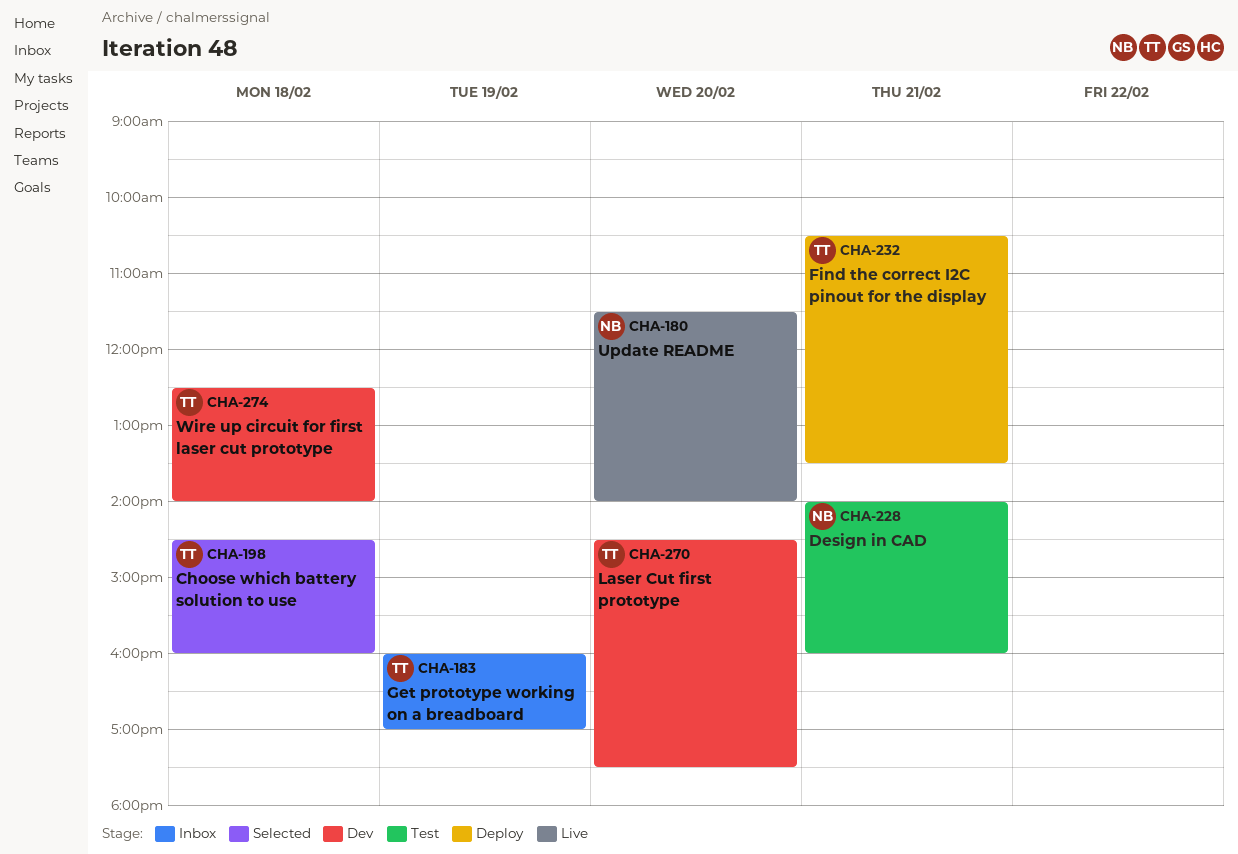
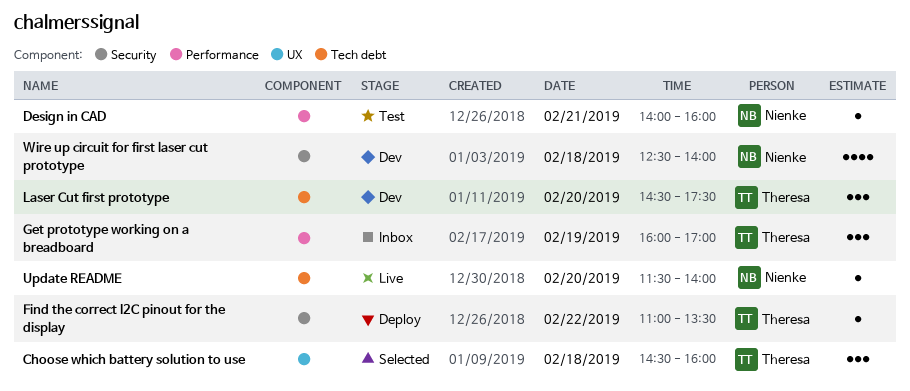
Find the correct I2C pinout for the display, day: Feb 21 -> Feb 22
Find the correct I2C pinout for the display, begins: 10:30 -> 11:00
Wire up circuit for first laser cut prototype, owner: Theresa -> Nienke

